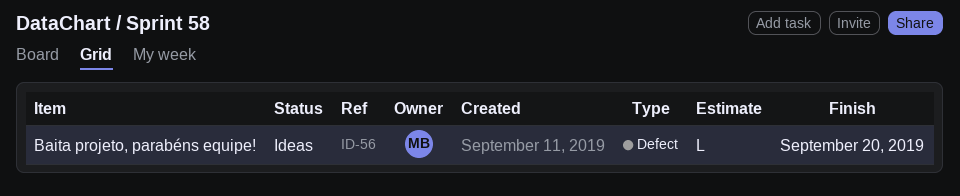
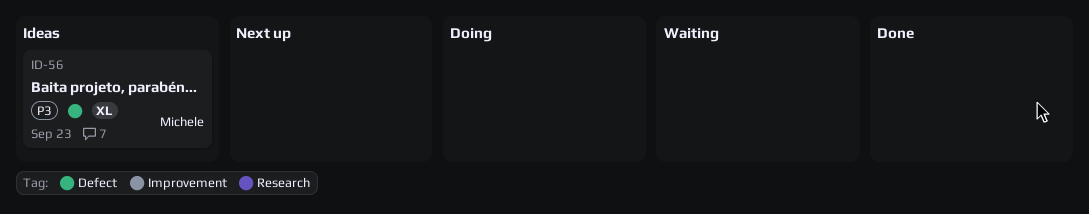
ID-56, estimate: L -> XL
ID-56, due: Sep 20 -> Sep 23

